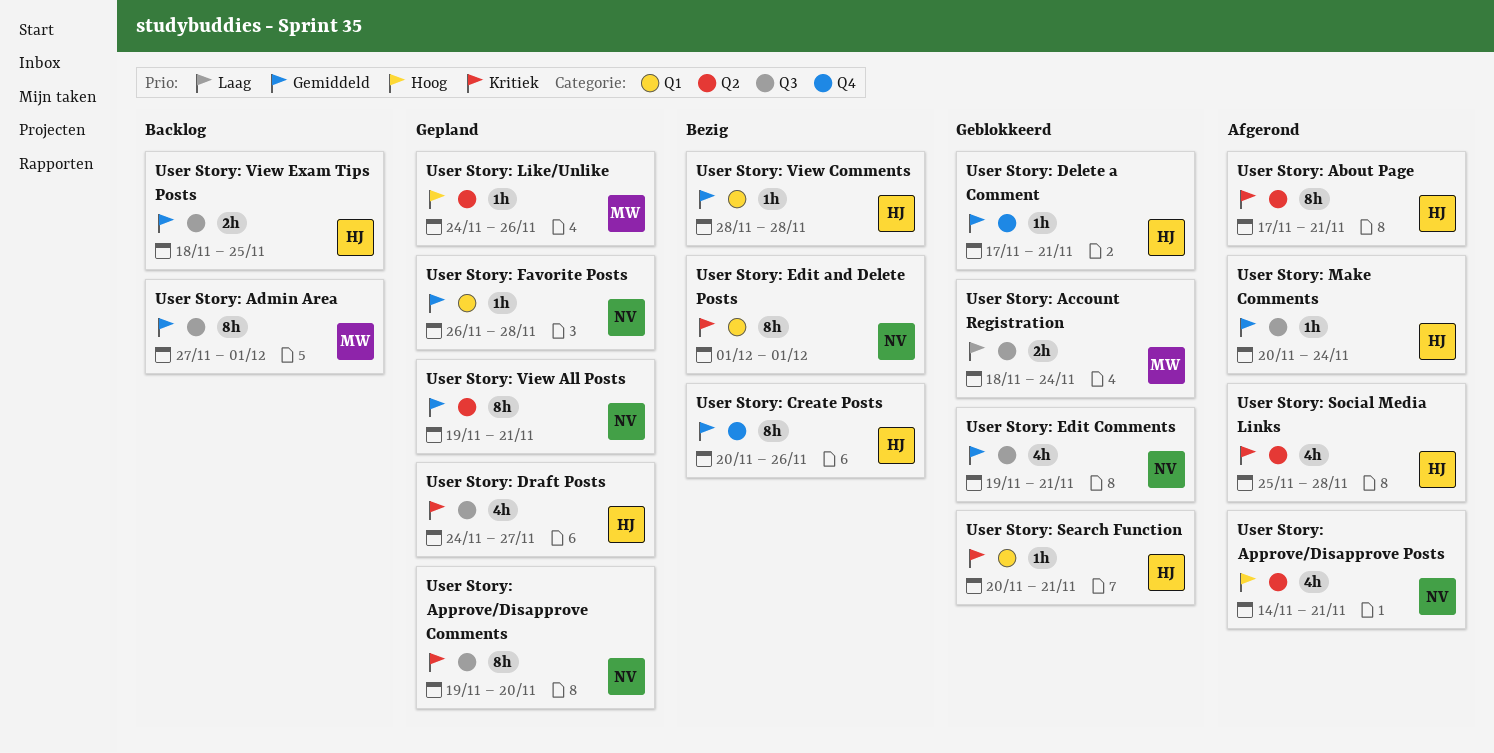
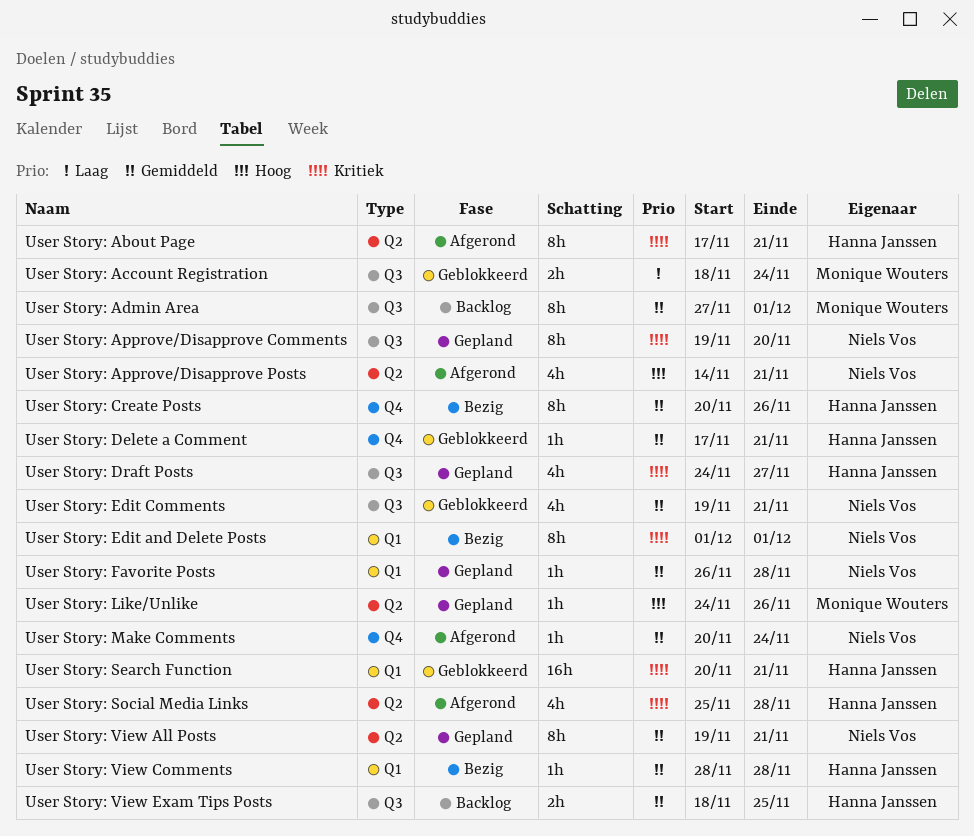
User Story: Make Comments, owner: Hanna Janssen -> Niels Vos
User Story: Make Comments, label: Q3 -> Q4
User Story: Search Function, estimate: 1h -> 16h

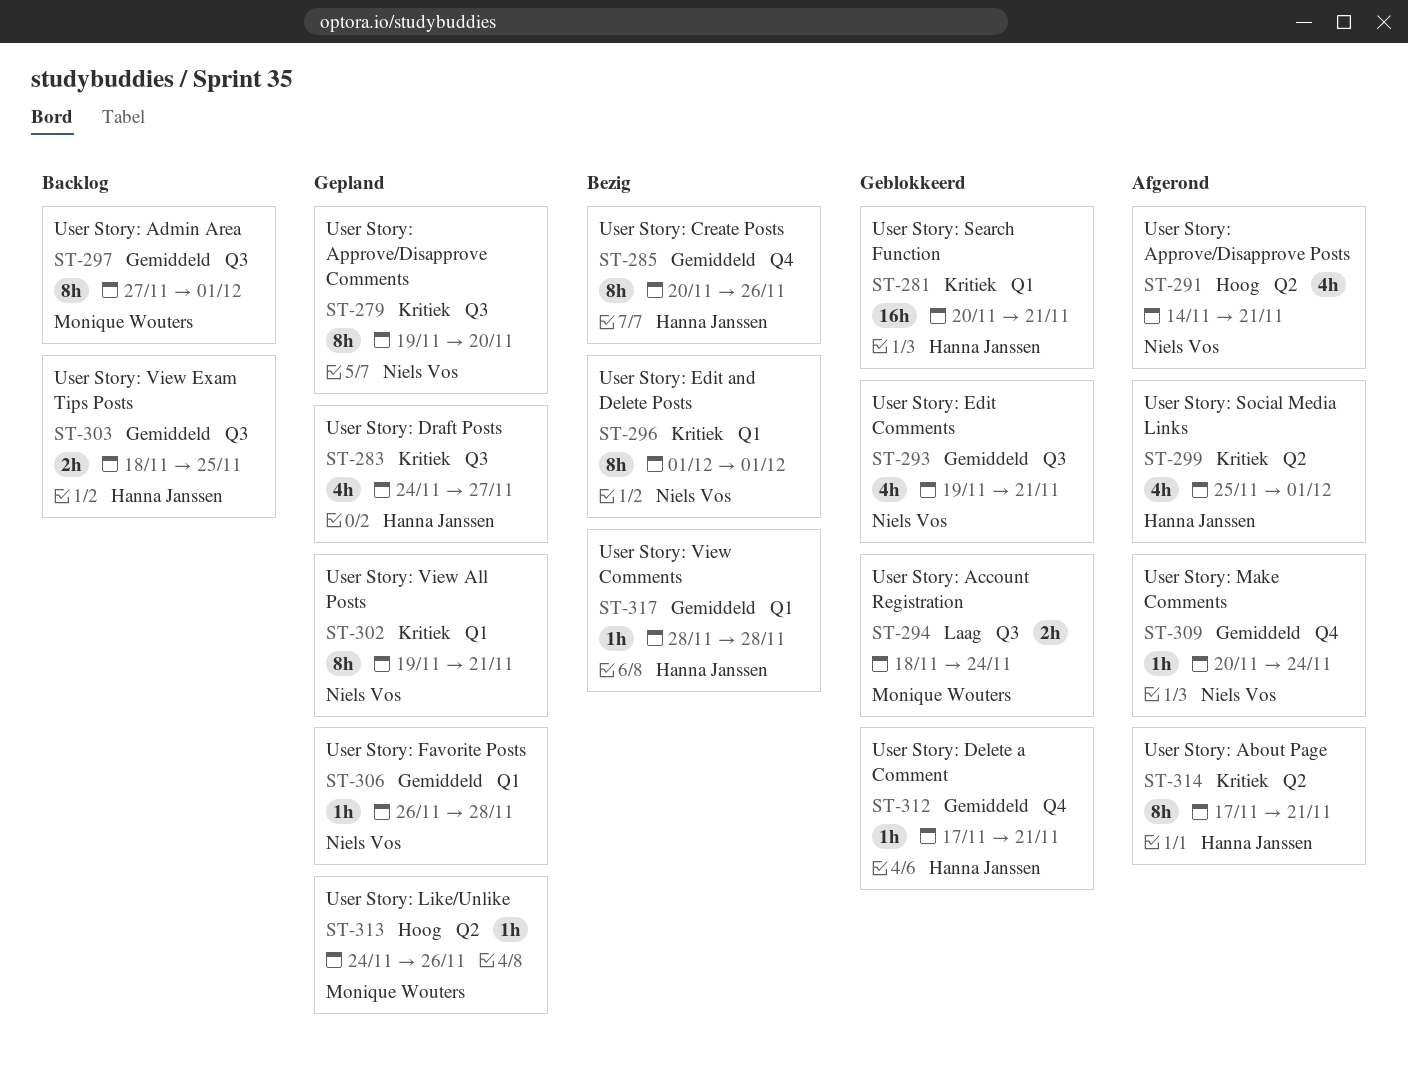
User Story: Social Media Links, due: Nov 28 -> Dec 1
User Story: View All Posts, priority: Gemiddeld -> Kritiek
User Story: View All Posts, label: Q2 -> Q1

